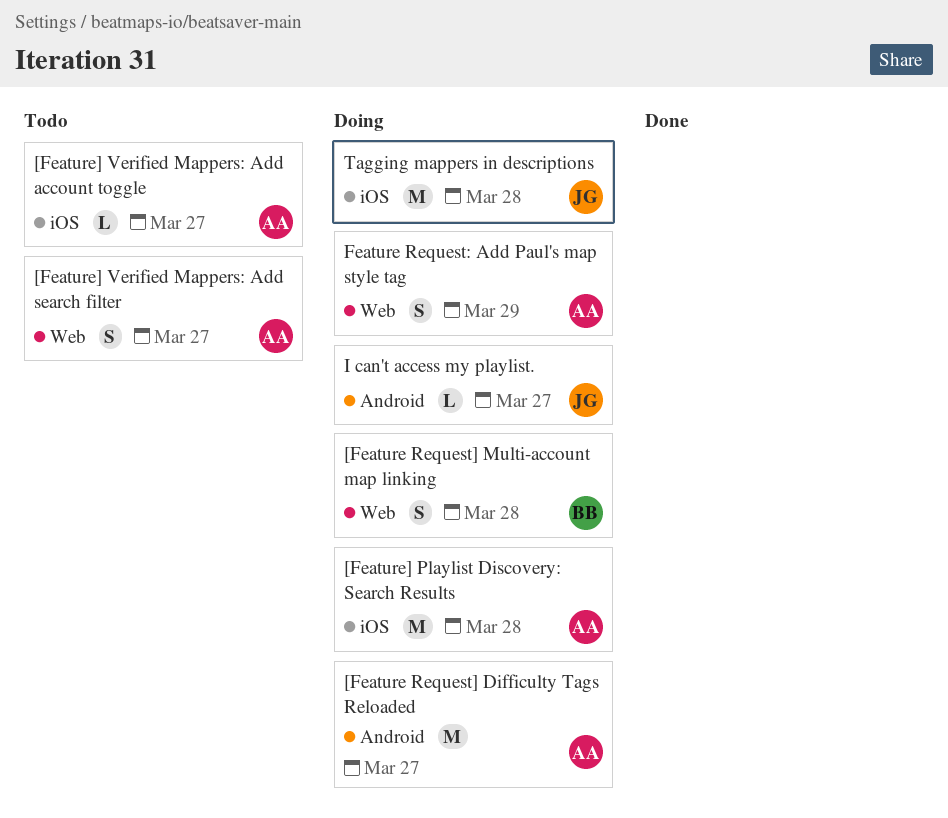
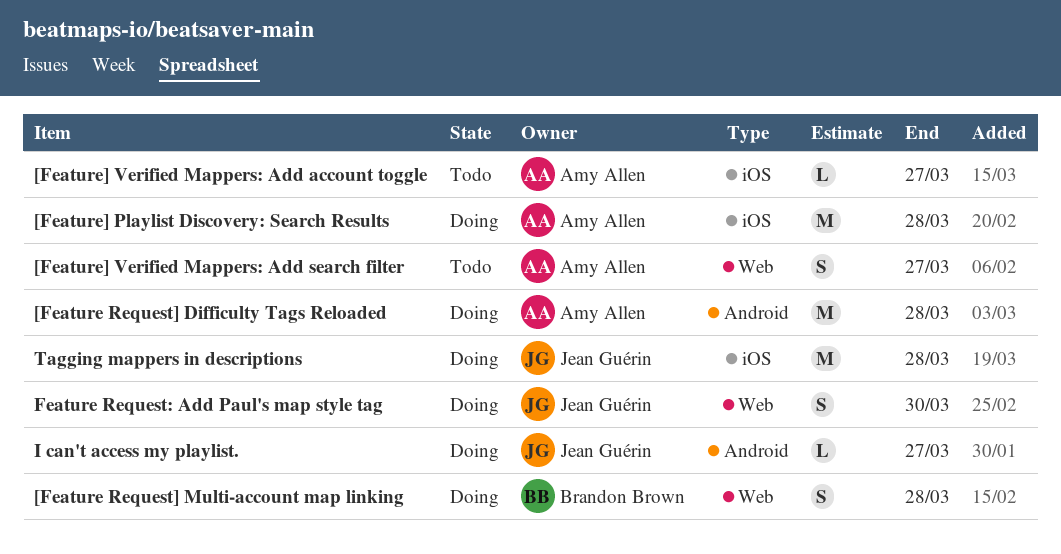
[Feature Request] Difficulty Tags Reloaded, due: Mar 27 -> Mar 28
Feature Request: Add Paul's map style tag, owner: Amy Allen -> Jean Guérin
Feature Request: Add Paul's map style tag, due: Mar 29 -> Mar 30

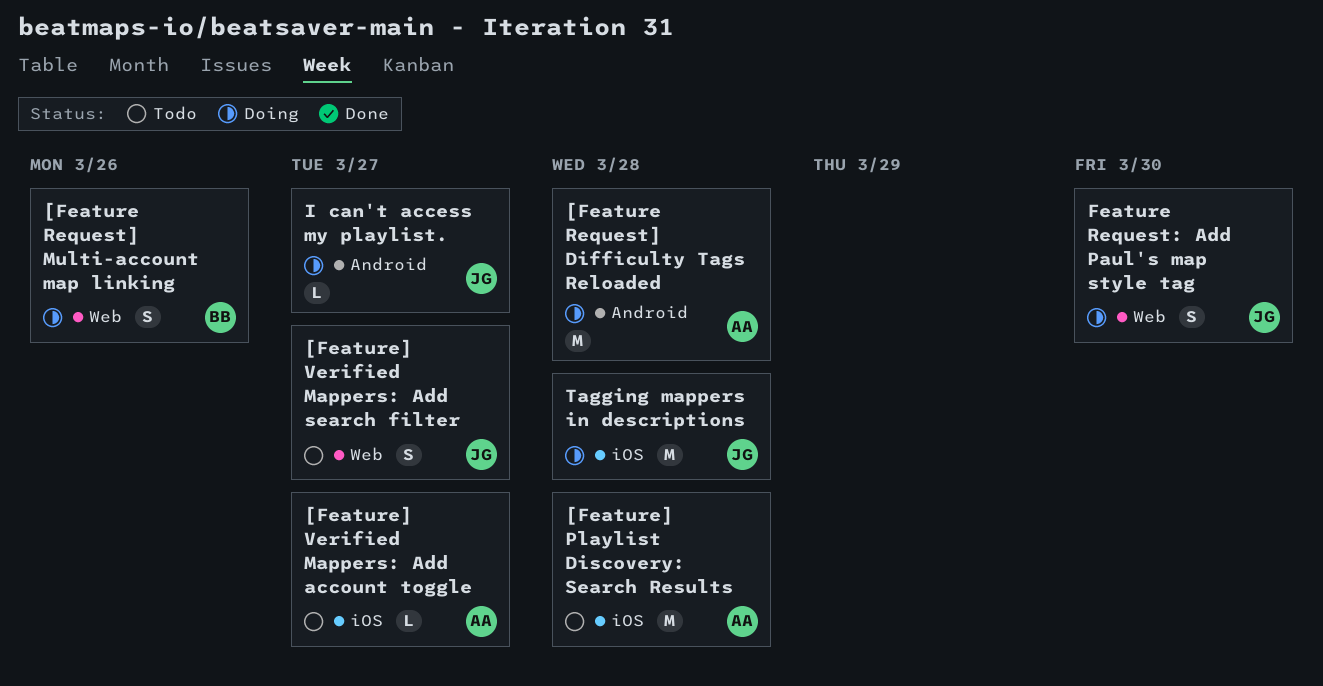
[Feature Request] Multi-account map linking, due: Mar 28 -> Mar 26
[Feature] Playlist Discovery: Search Results, status: Doing -> Todo
[Feature] Verified Mappers: Add search filter, owner: Amy Allen -> Jean Guérin

